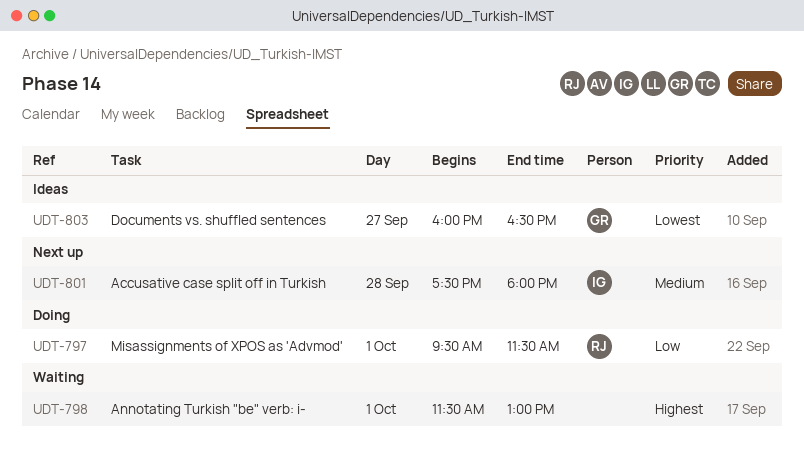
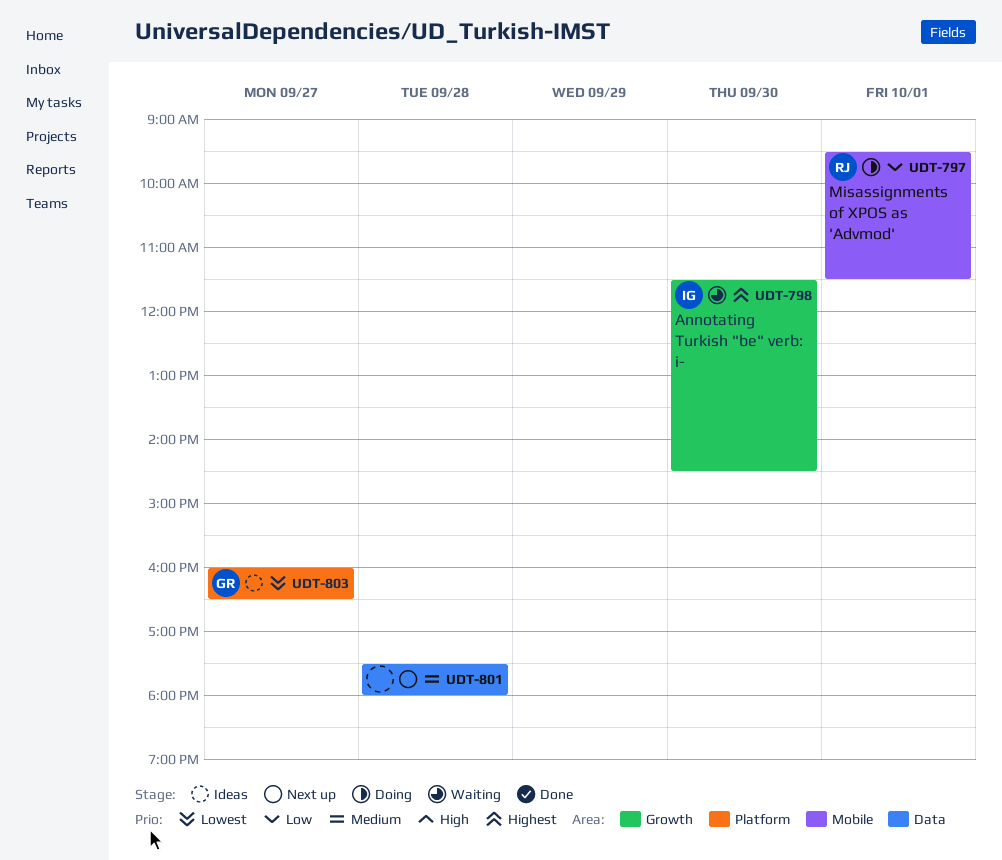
UDT-798, owner: none -> IG
UDT-798, day: Oct 1 -> Sep 30
UDT-798, ends: 13:00 -> 14:30
UDT-801, owner: IG -> none

